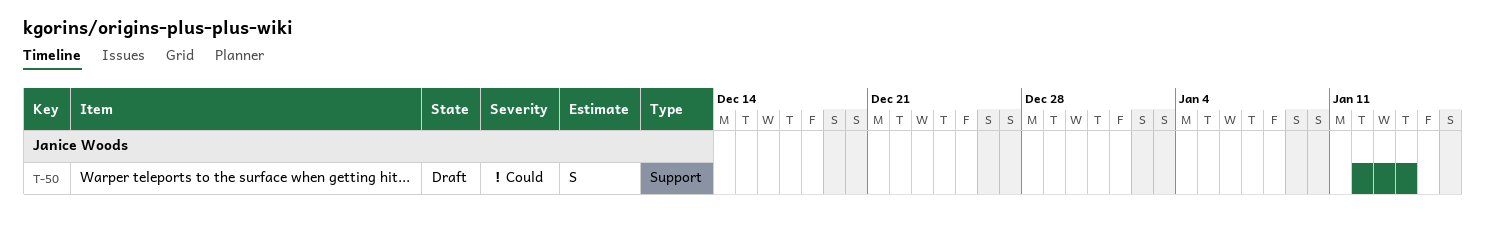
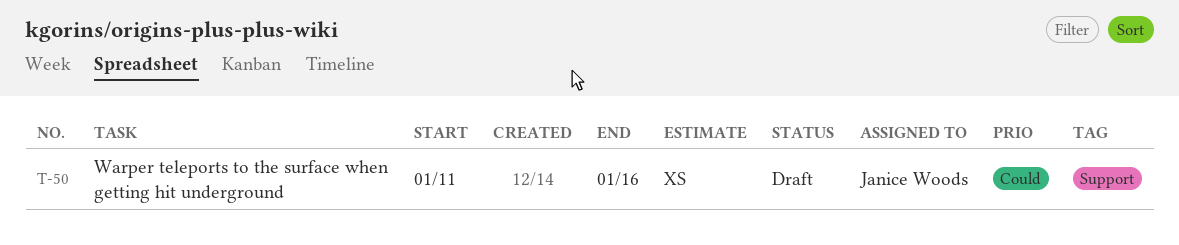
T-50, estimate: S -> XS
T-50, start: Jan 12 -> Jan 11
T-50, due: Jan 14 -> Jan 16

